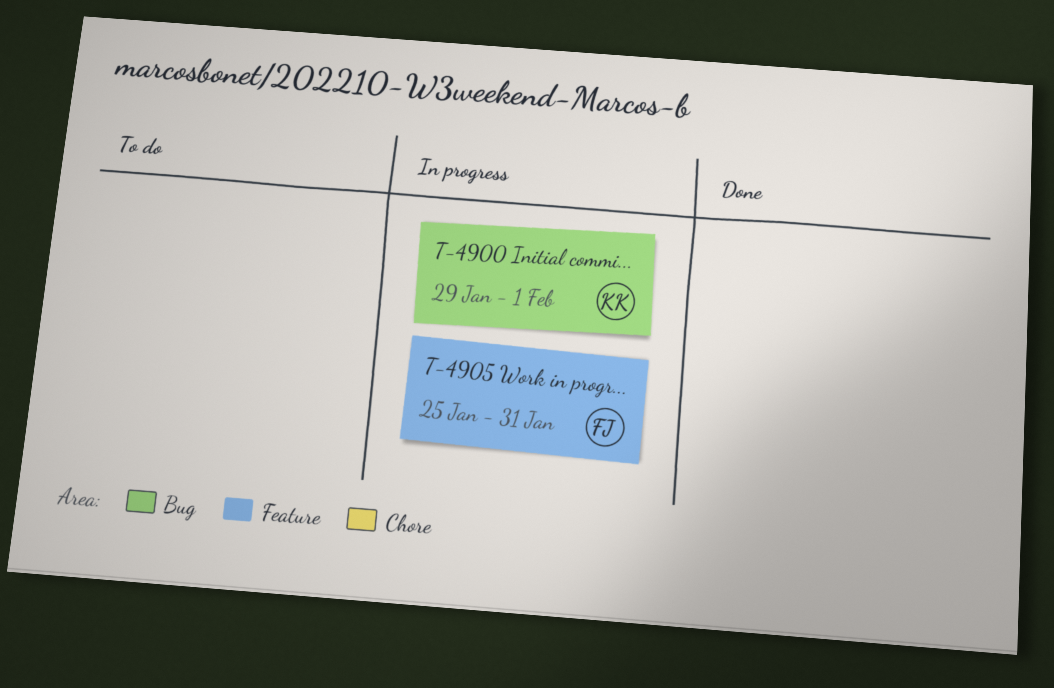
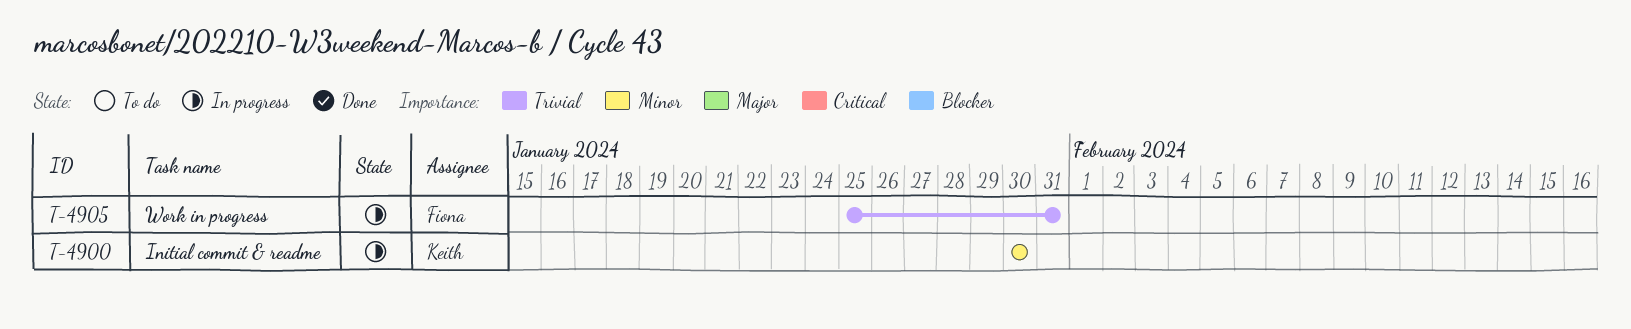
T-4900, start: Jan 29 -> Jan 30
T-4900, due: Feb 1 -> Jan 30

